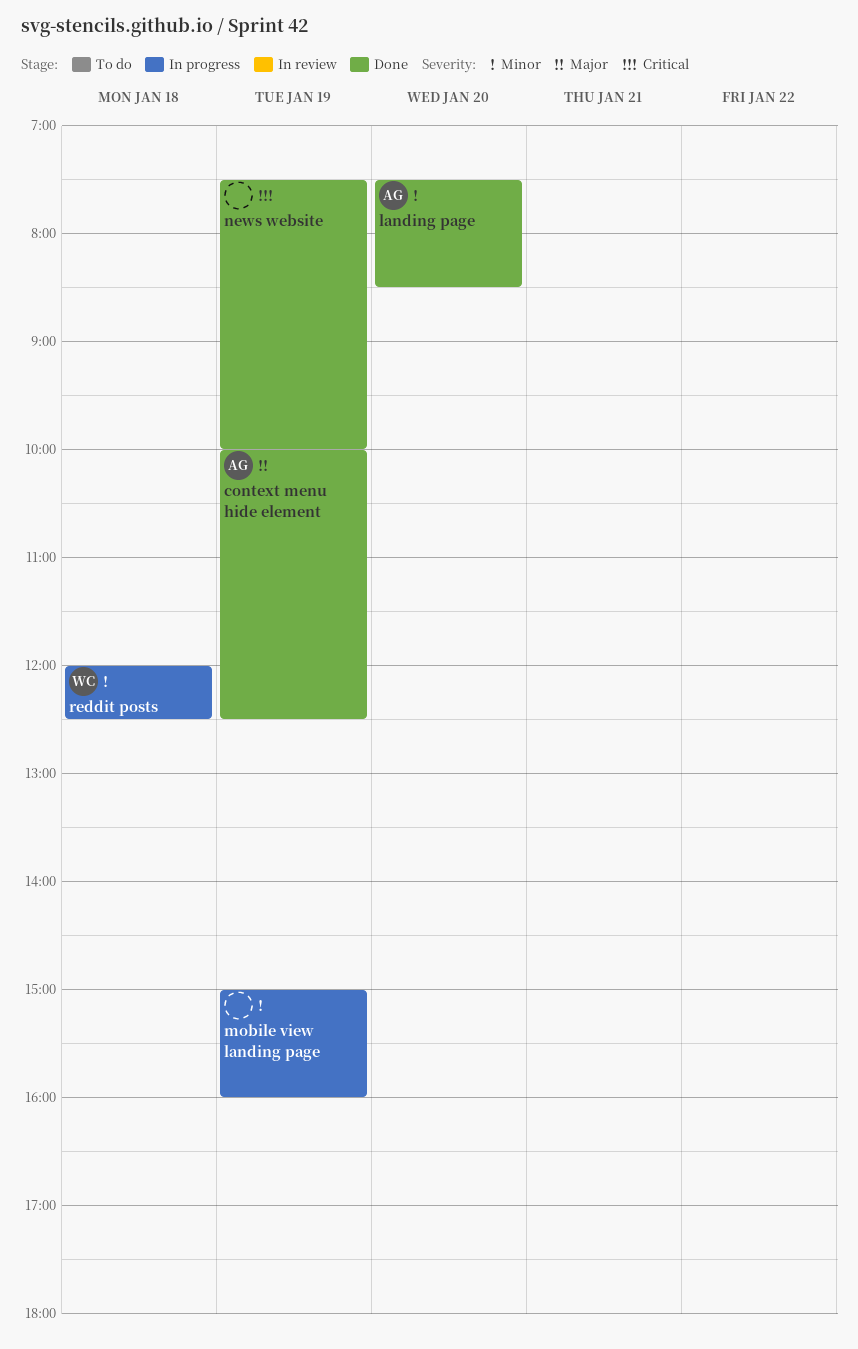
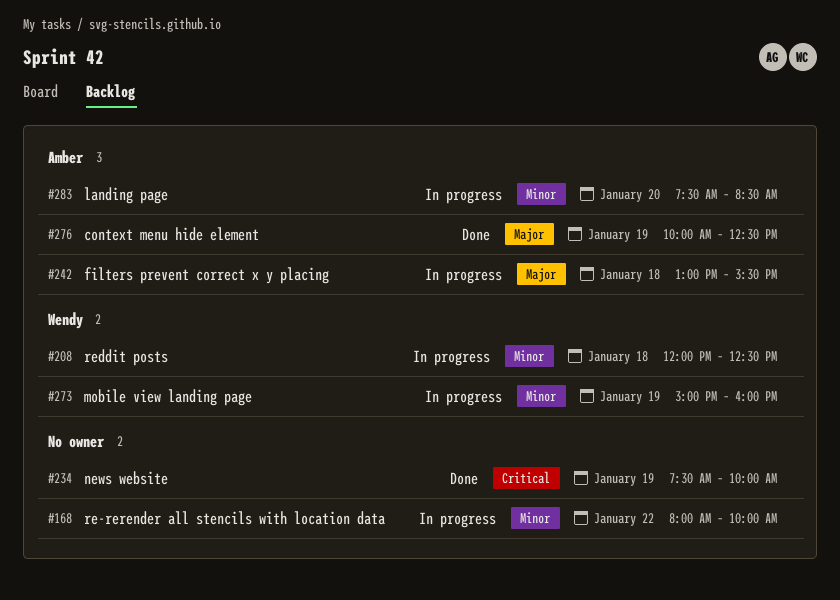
filters prevent correct x y placing: none -> present
landing page, status: Done -> In progress
mobile view landing page, owner: none -> Wendy
re-rerender all stencils with location data: none -> present

